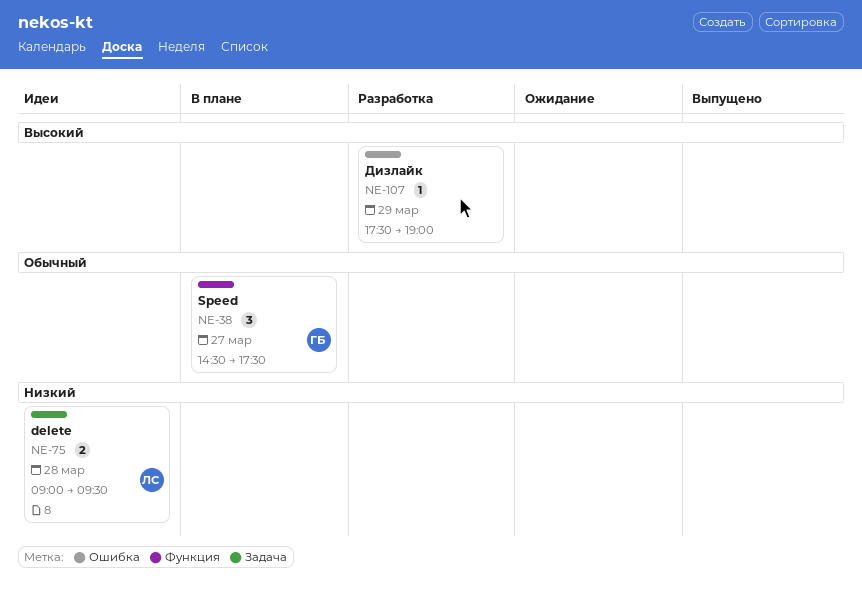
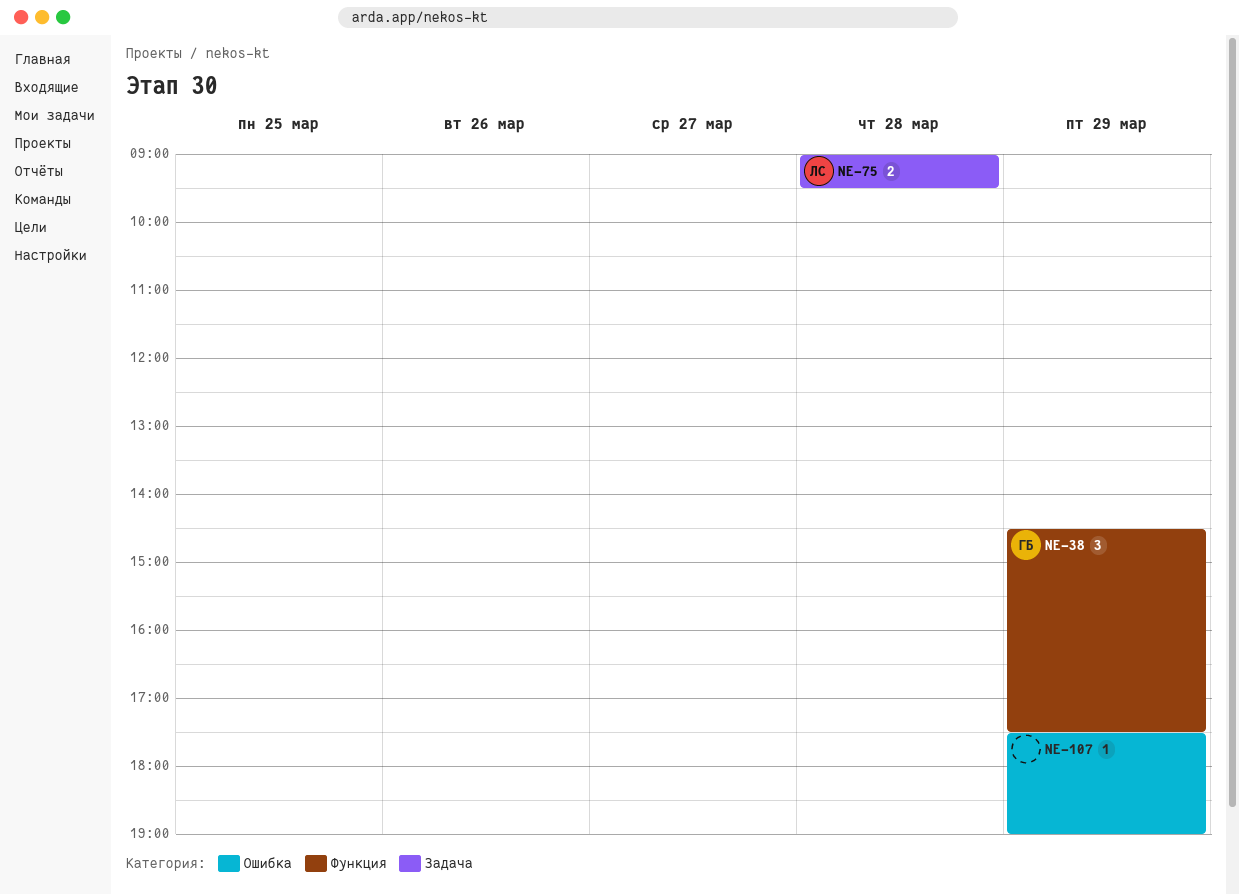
NE-38, day: Mar 27 -> Mar 29

